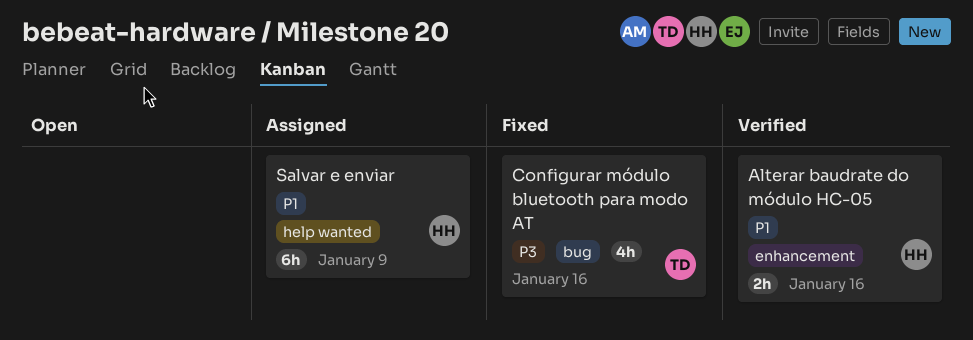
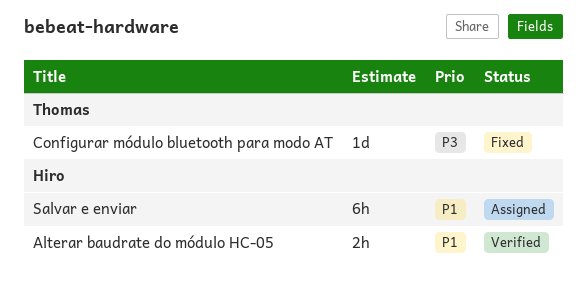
Configurar módulo bluetooth para modo AT, estimate: 4h -> 1d

